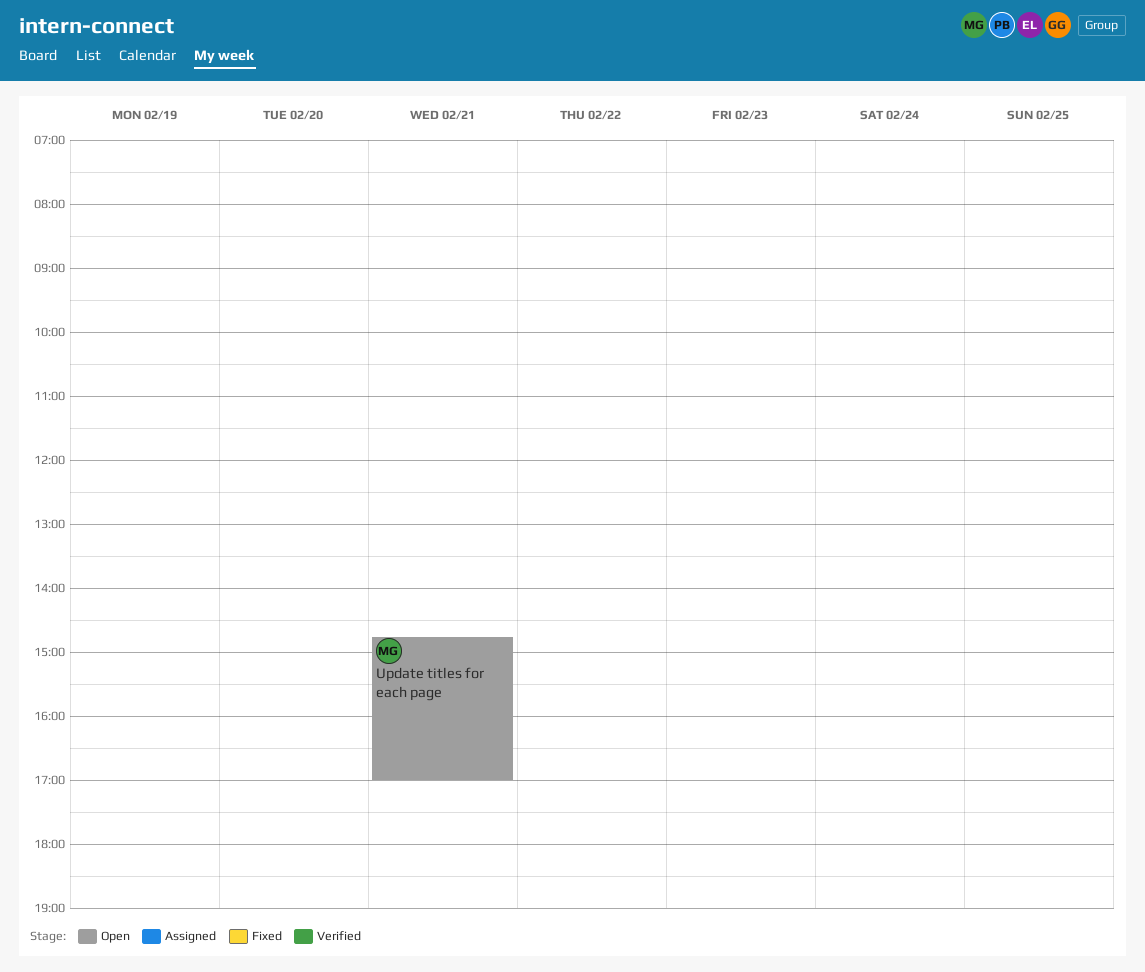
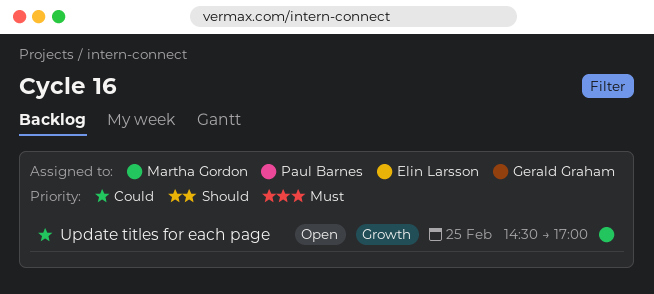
Update titles for each page, day: Feb 21 -> Feb 25
Update titles for each page, begins: 14:45 -> 14:30

